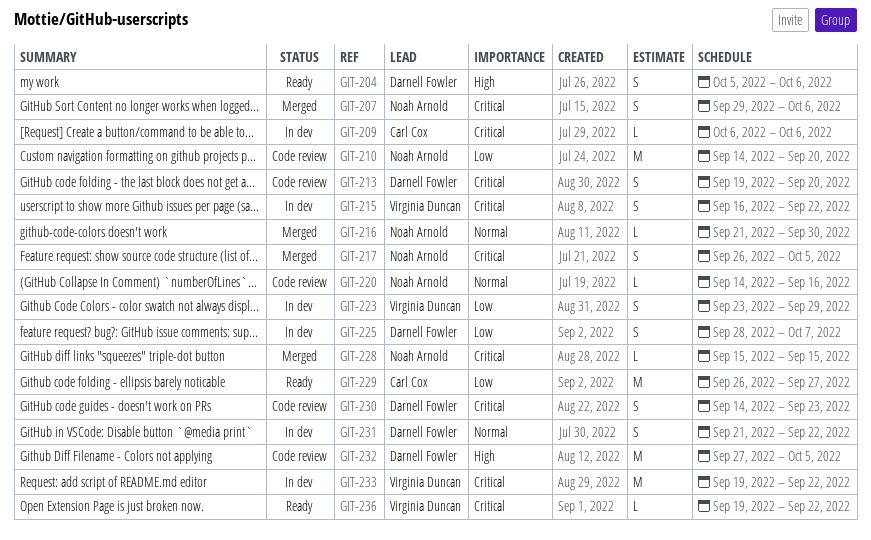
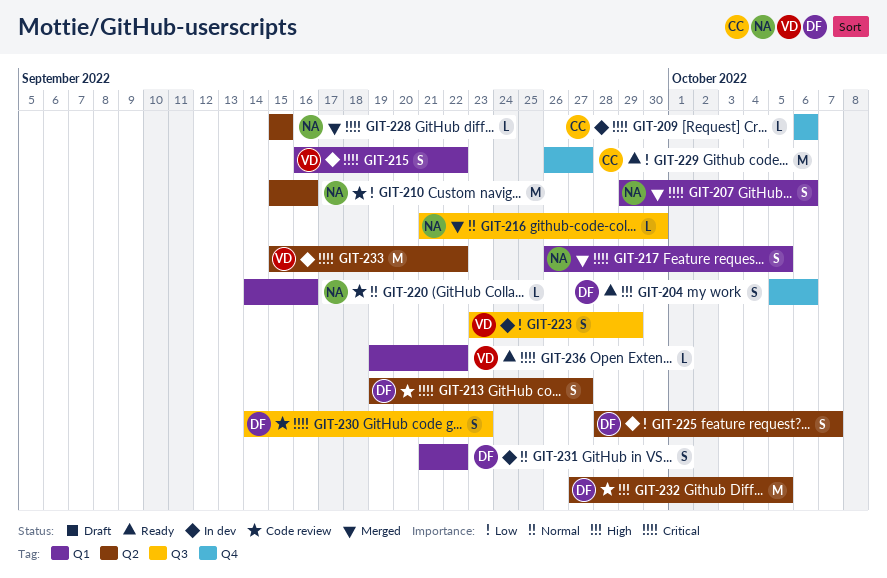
GIT-210, start: Sep 14 -> Sep 15
GIT-210, due: Sep 20 -> Sep 16
GIT-213, due: Sep 20 -> Sep 27
GIT-233, start: Sep 19 -> Sep 15

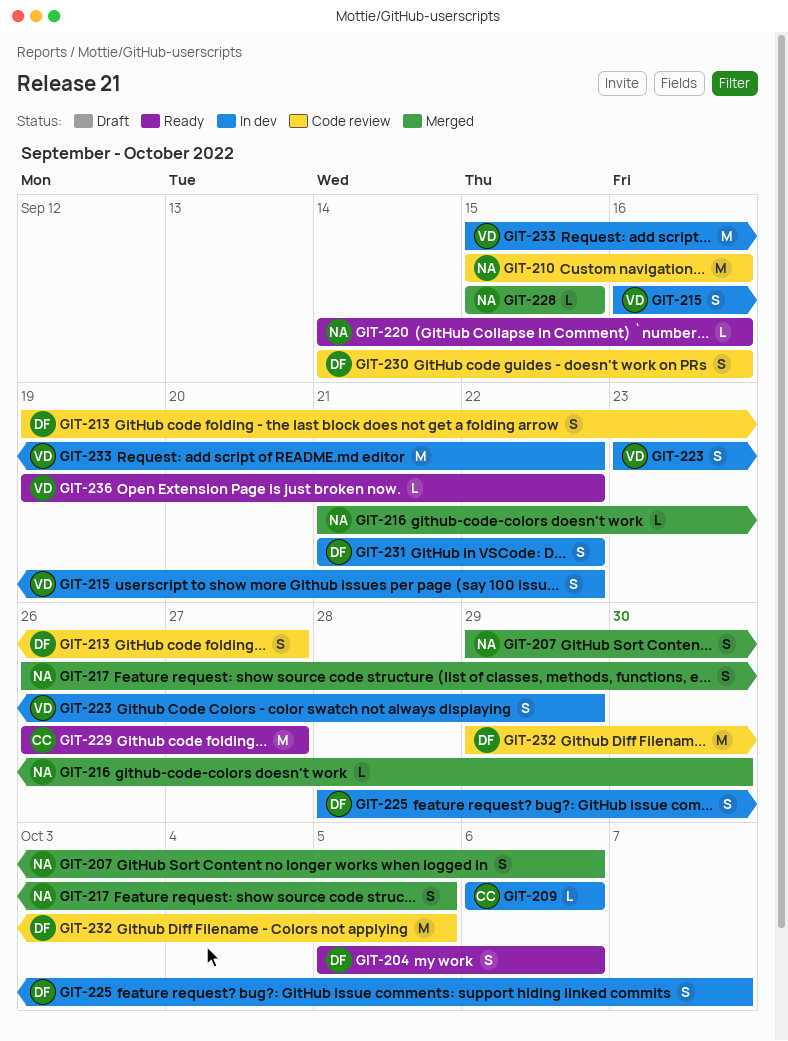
GIT-220, status: Code review -> Ready
GIT-230, due: Sep 23 -> Sep 16
GIT-232, start: Sep 27 -> Sep 29

